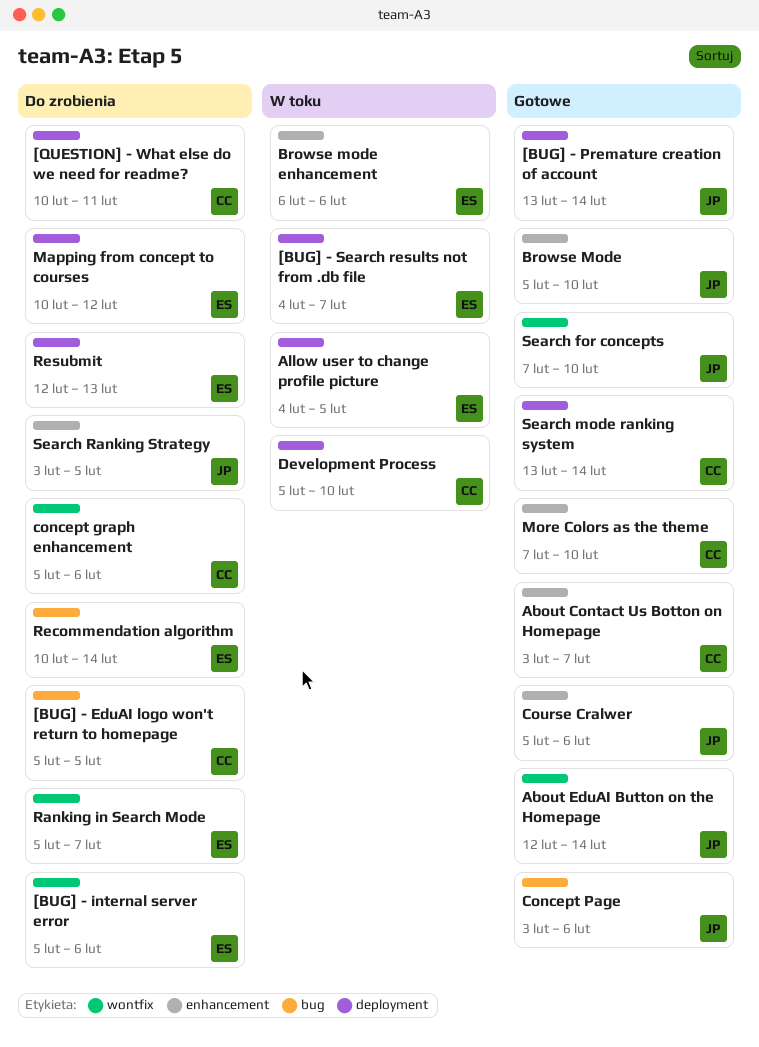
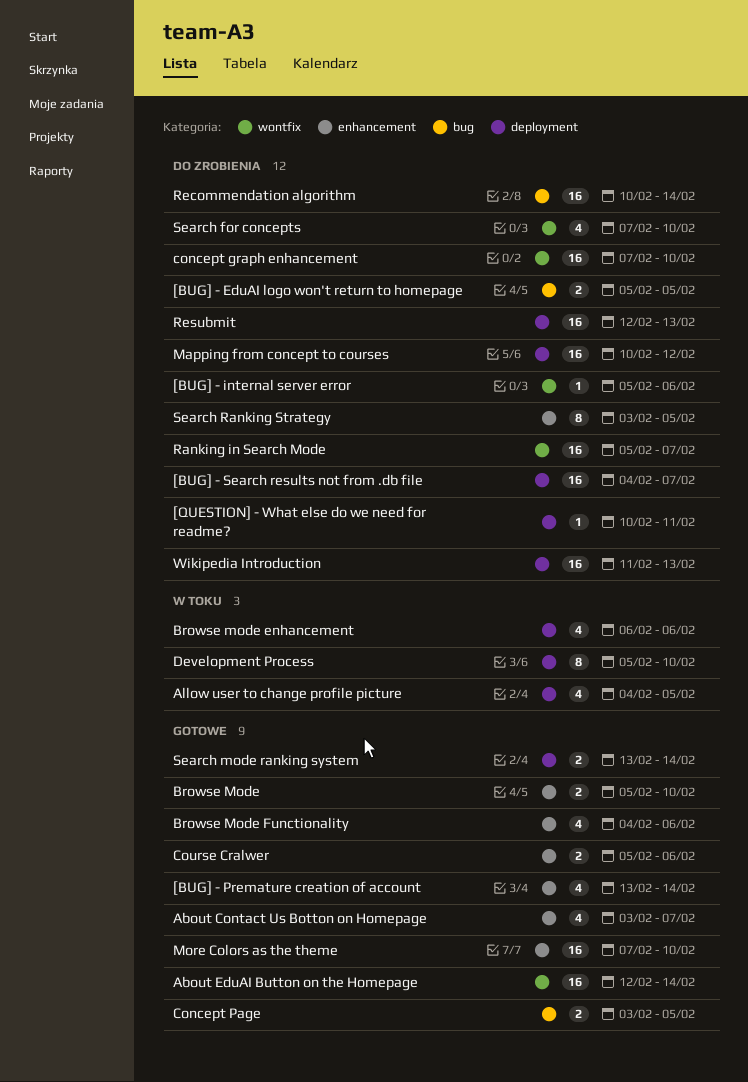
[BUG] - Premature creation of account, label: deployment -> enhancement
[BUG] - Search results not from .db file, status: W toku -> Do zrobienia
Browse mode enhancement, label: enhancement -> deployment
Browse Mode Functionality: none -> present
concept graph enhancement, start: Feb 5 -> Feb 7
concept graph enhancement, due: Feb 6 -> Feb 10
Concept Page, due: Feb 6 -> Feb 5
Search for concepts, status: Gotowe -> Do zrobienia
Wikipedia Introduction: none -> present

